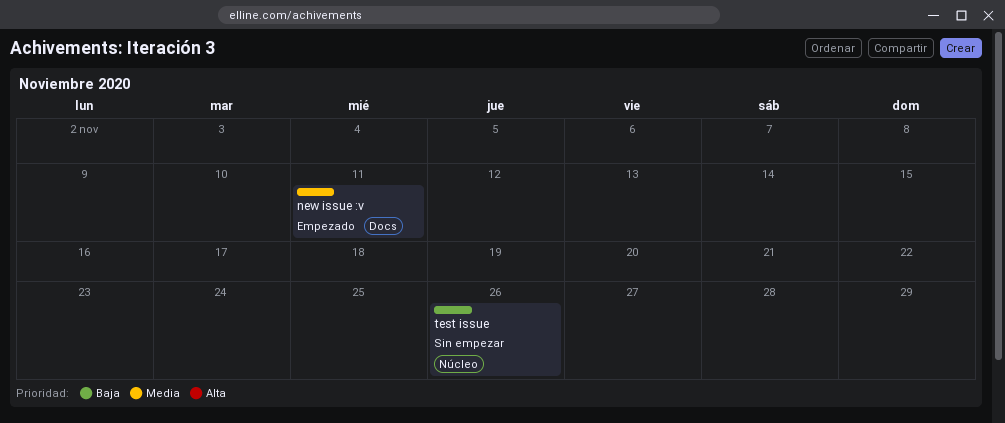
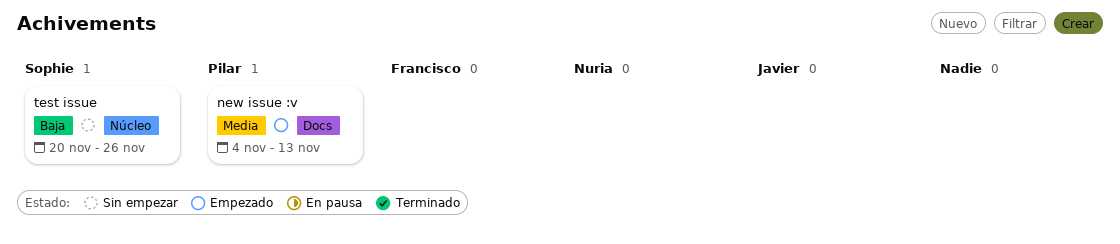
new issue :v, due: Nov 11 -> Nov 13

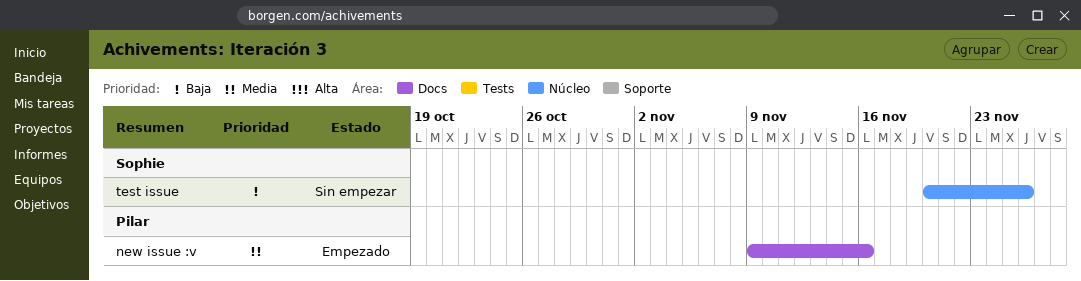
new issue :v, start: Nov 4 -> Nov 9
new issue :v, due: Nov 13 -> Nov 16

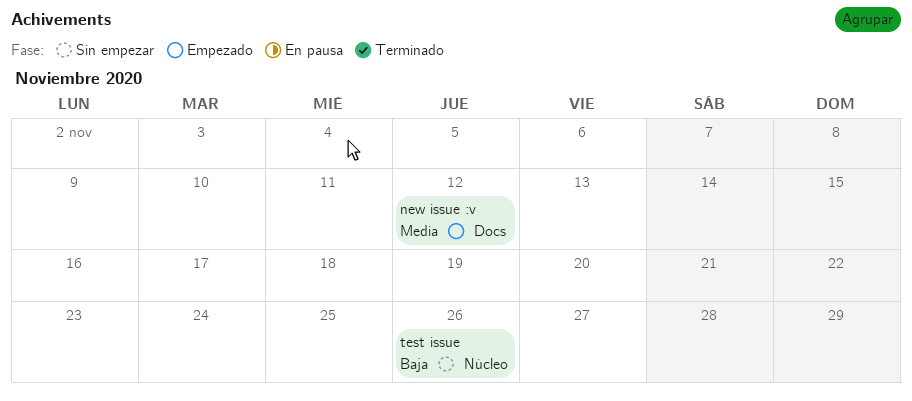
new issue :v, due: Nov 16 -> Nov 12

